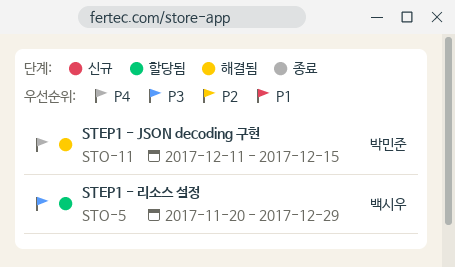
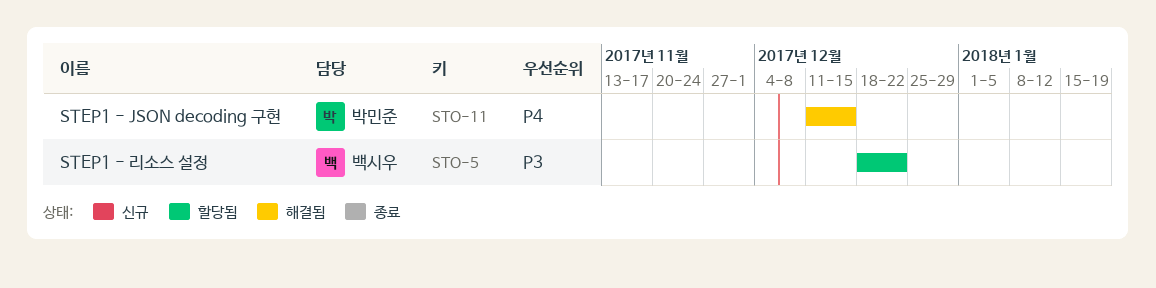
STO-5, start: Nov 20 -> Dec 18
STO-5, due: Dec 29 -> Dec 22

